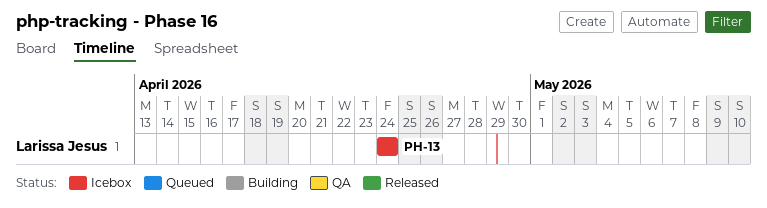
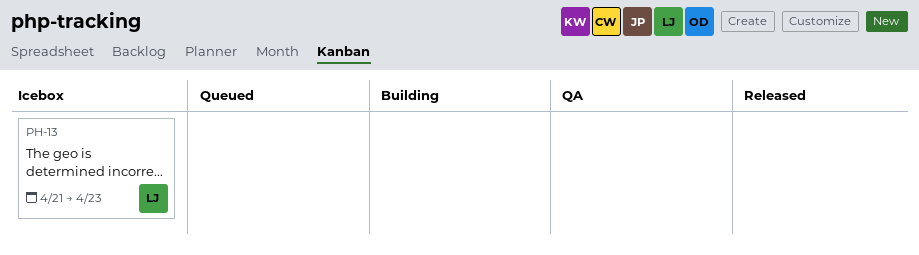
PH-13, start: Apr 24 -> Apr 21
PH-13, due: Apr 24 -> Apr 23

